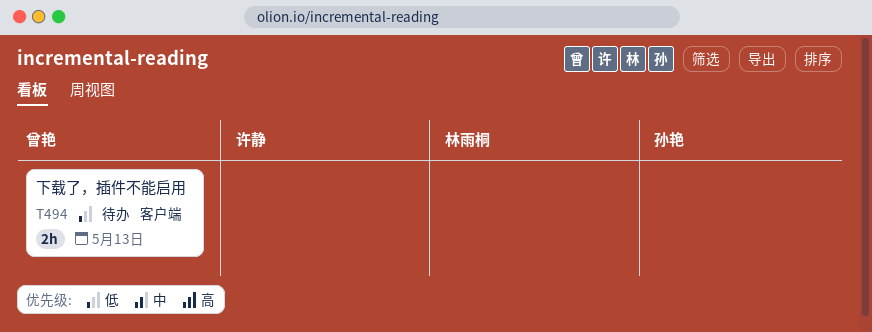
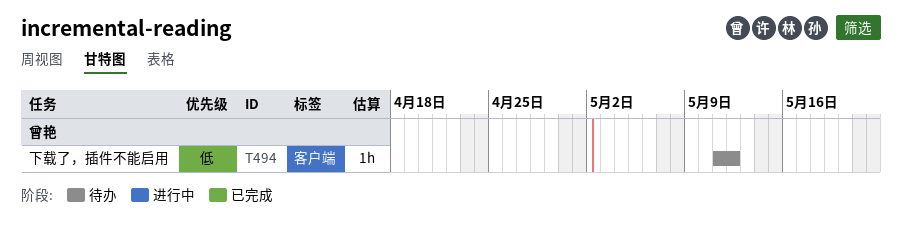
T494, estimate: 2h -> 1h
T494, due: May 13 -> May 12

